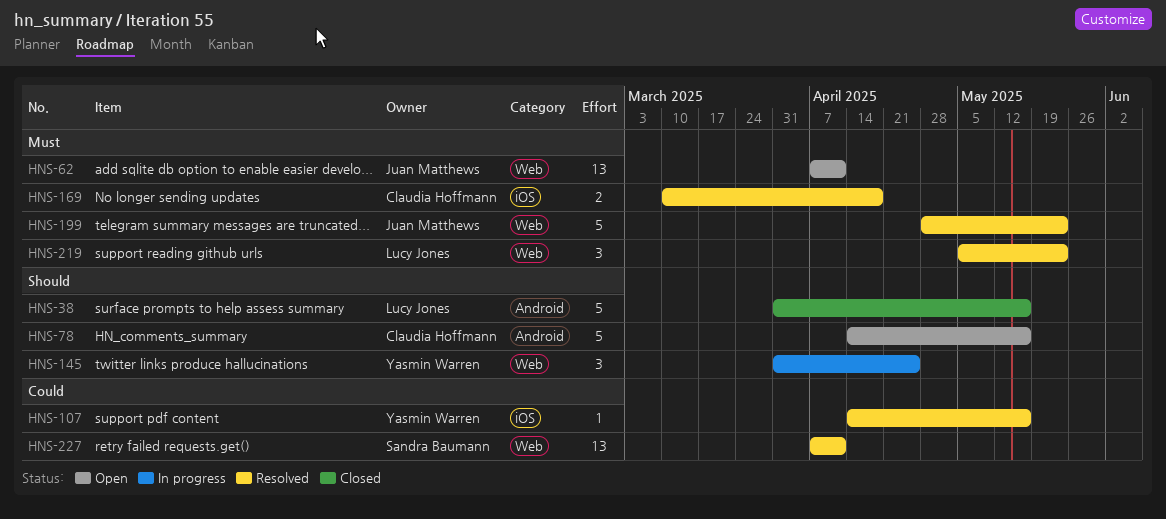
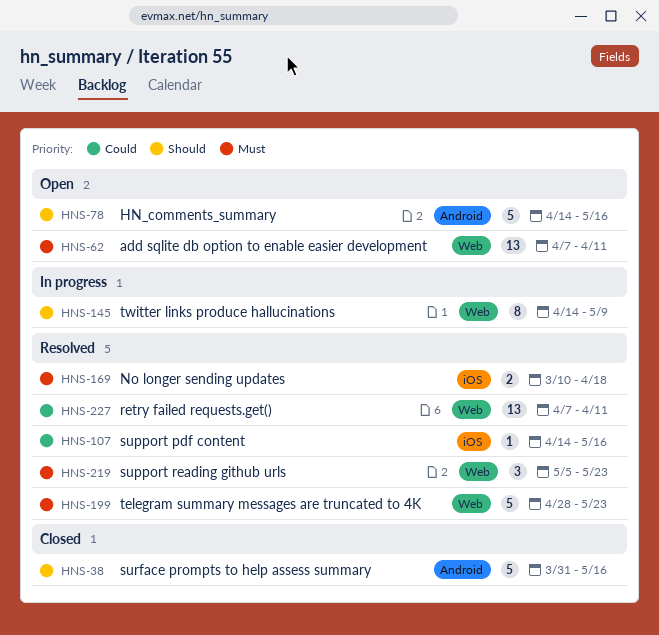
HNS-145, estimate: 3 -> 8
HNS-145, start: Mar 31 -> Apr 14
HNS-145, due: Apr 25 -> May 9

